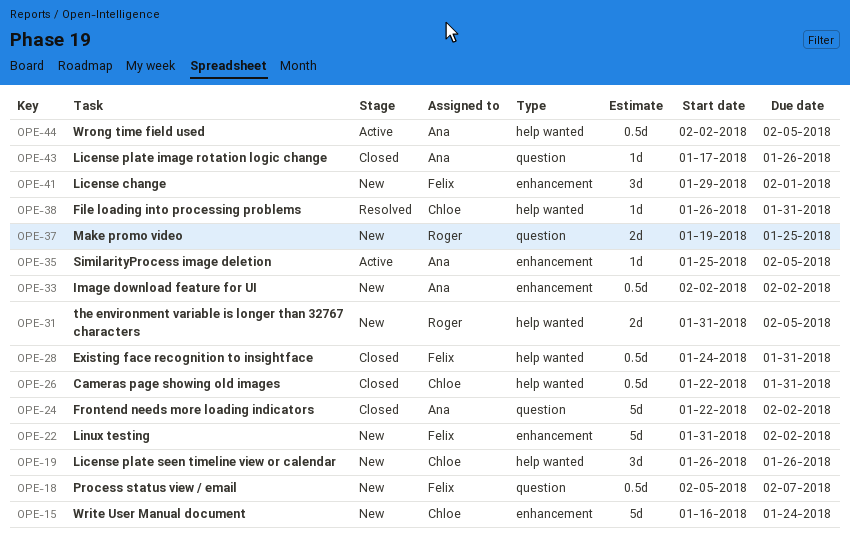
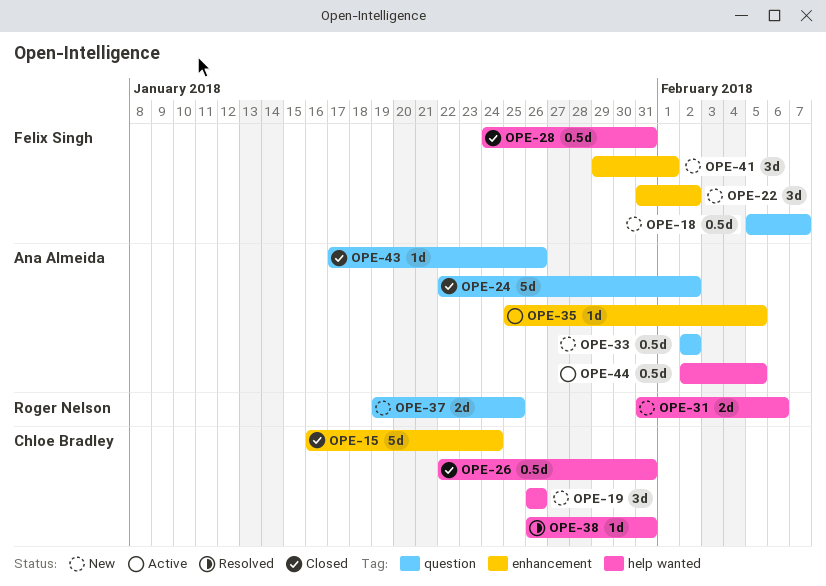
OPE-15, status: New -> Closed
OPE-22, estimate: 5d -> 3d
OPE-31, due: Feb 5 -> Feb 6
OPE-33, label: enhancement -> question

